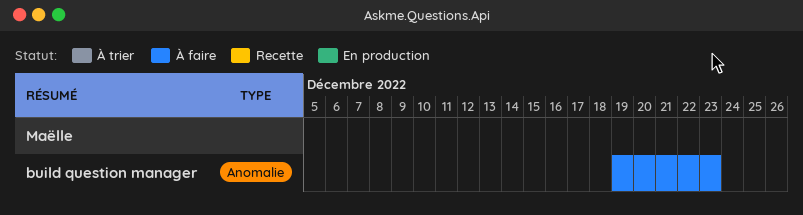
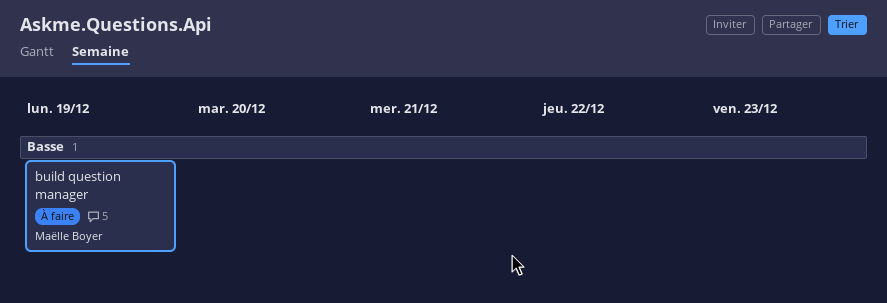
build question manager, due: Dec 23 -> Dec 19

